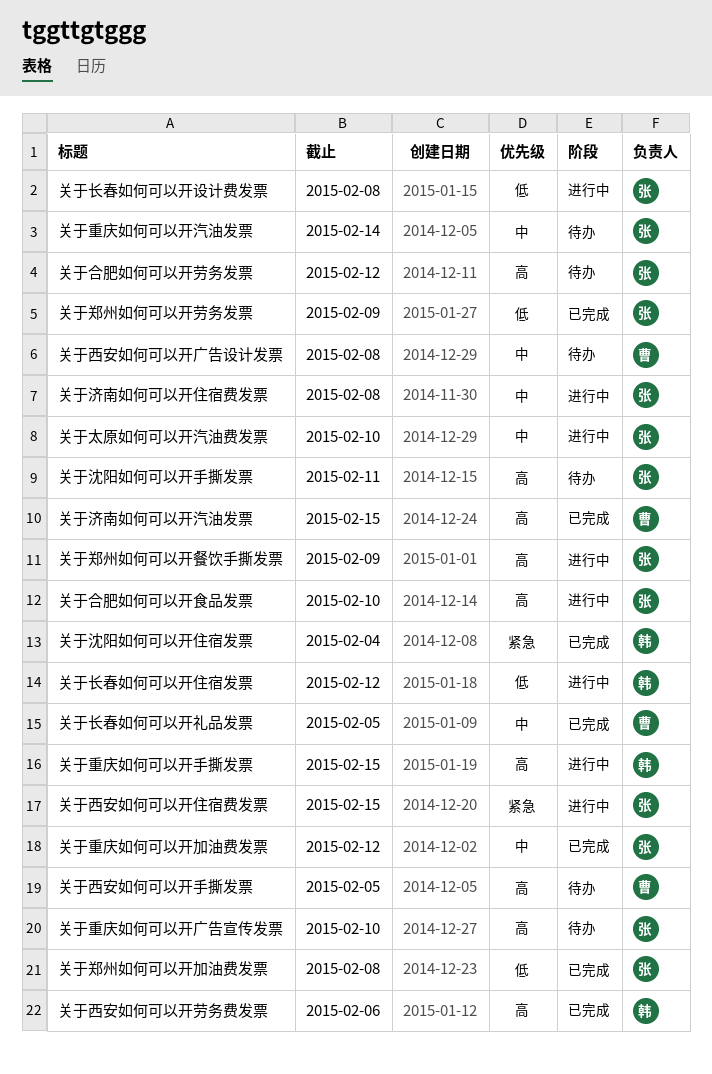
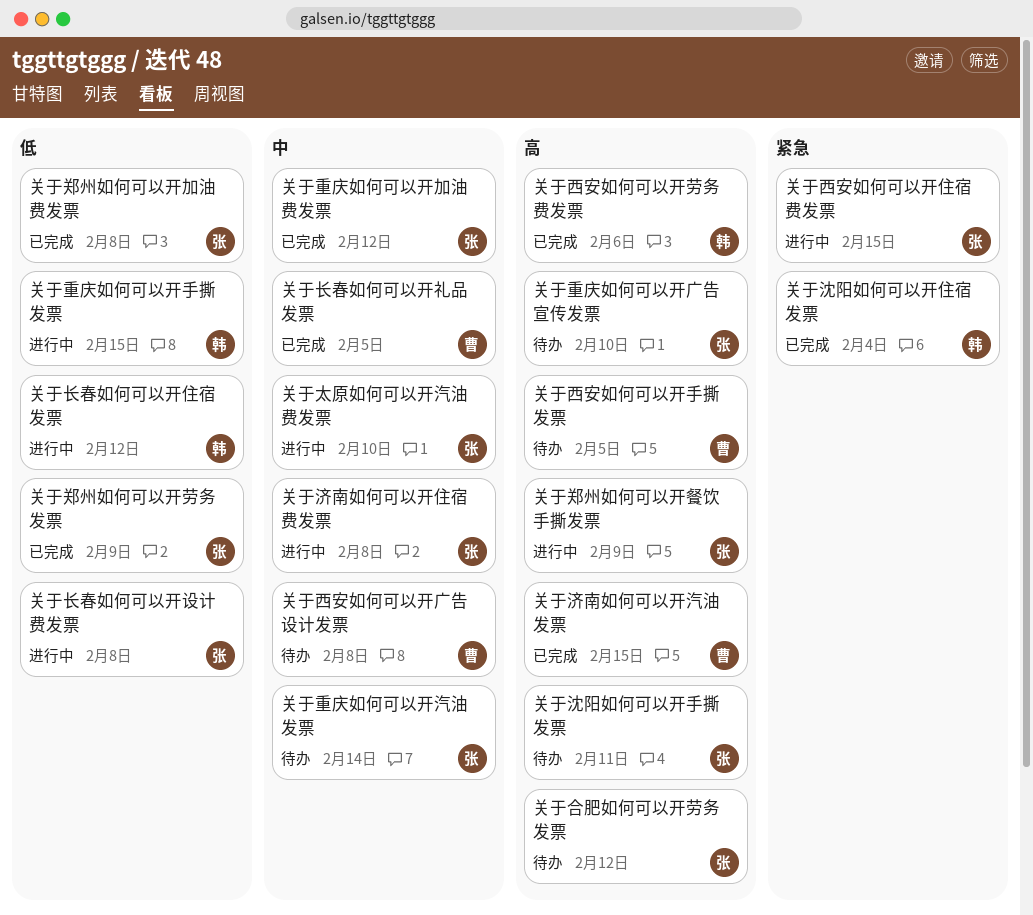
关于合肥如何可以开食品发票: present -> none
关于重庆如何可以开手撕发票, priority: 高 -> 低

